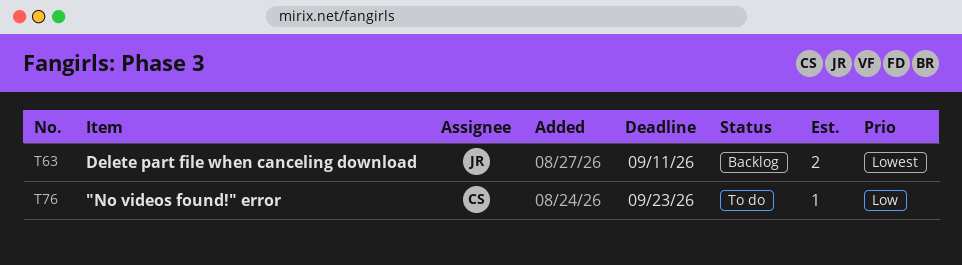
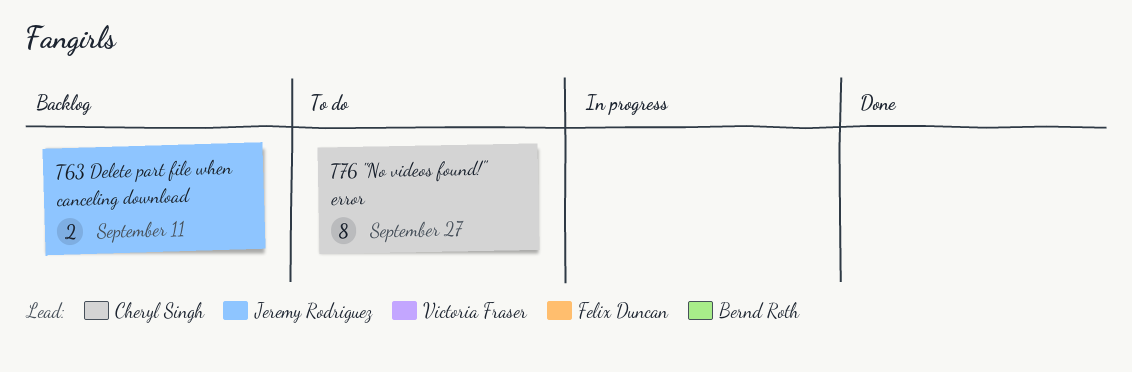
T76, estimate: 1 -> 8
T76, due: Sep 23 -> Sep 27

